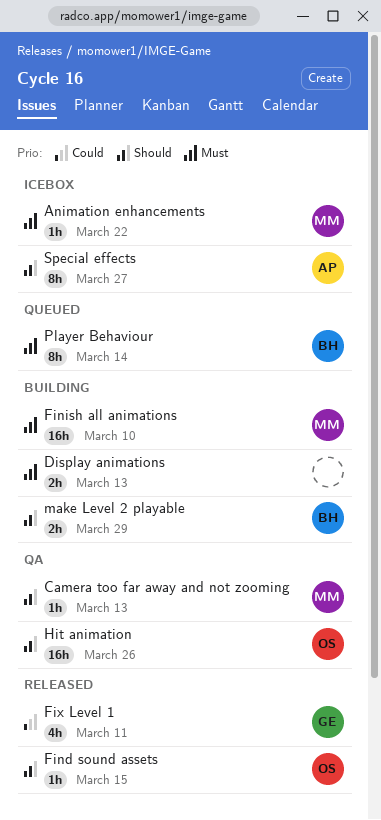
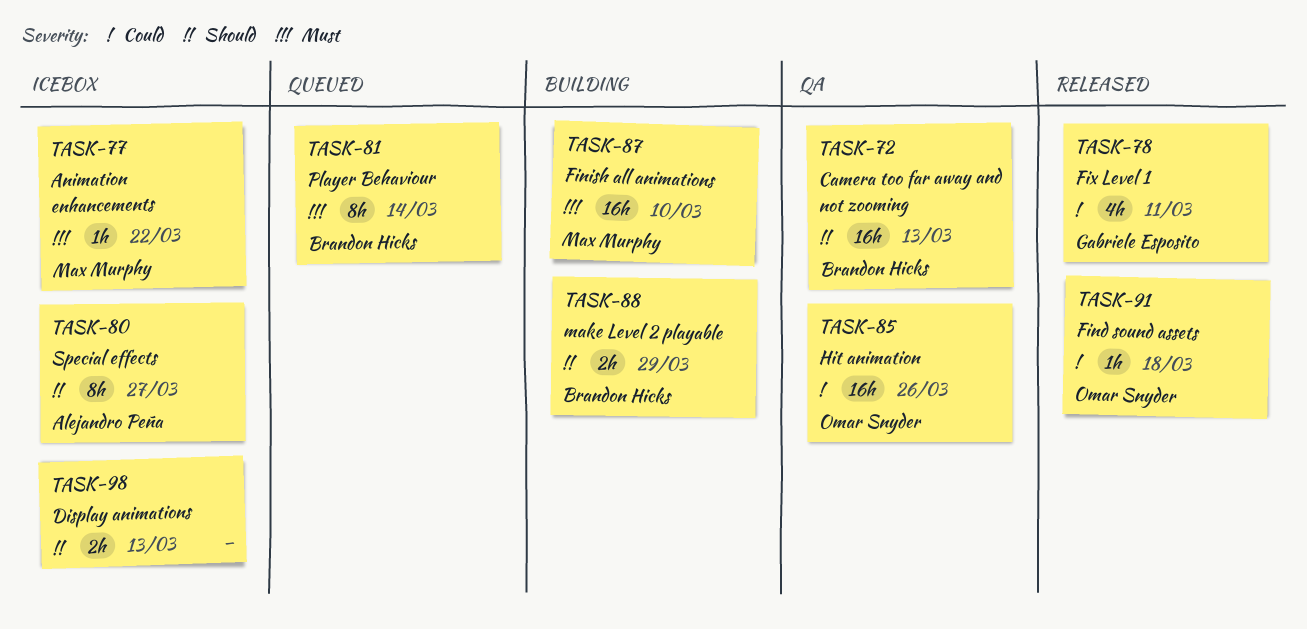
Camera too far away and not zooming, owner: Max Murphy -> Brandon Hicks
Camera too far away and not zooming, estimate: 1h -> 16h
Display animations, status: Building -> Icebox
Display animations, priority: Must -> Should
Find sound assets, priority: Should -> Could
Find sound assets, due: Mar 15 -> Mar 18
Hit animation, priority: Should -> Could

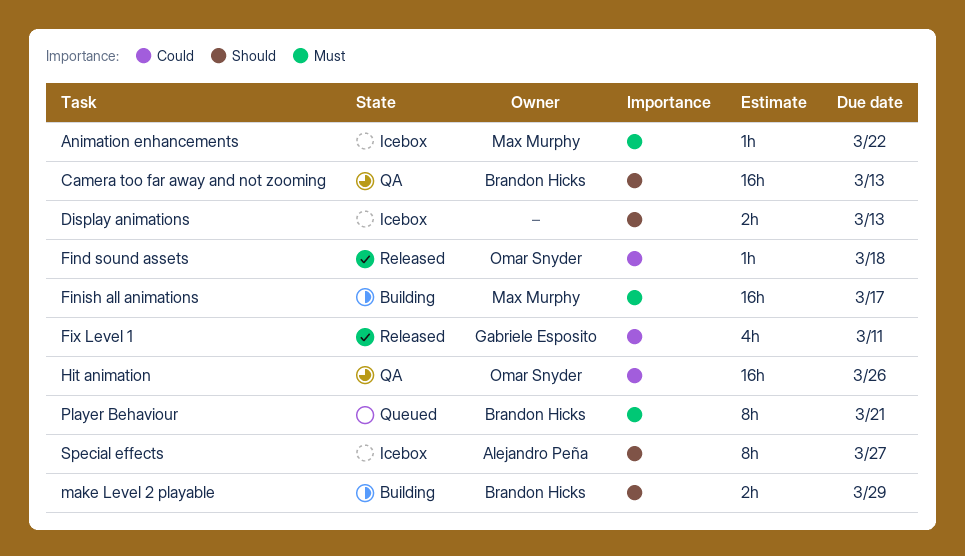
Finish all animations, due: Mar 10 -> Mar 17
Player Behaviour, due: Mar 14 -> Mar 21

